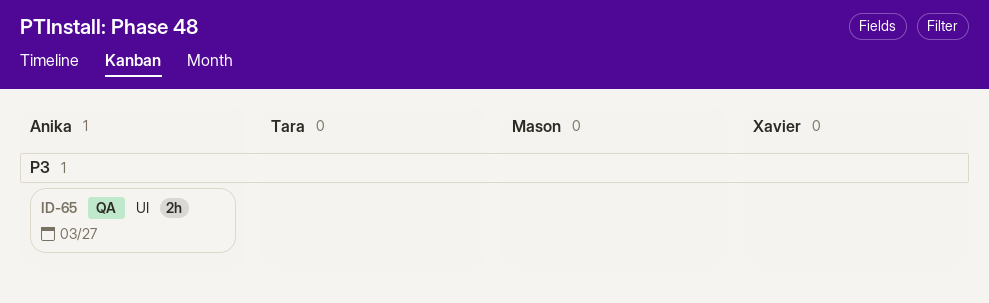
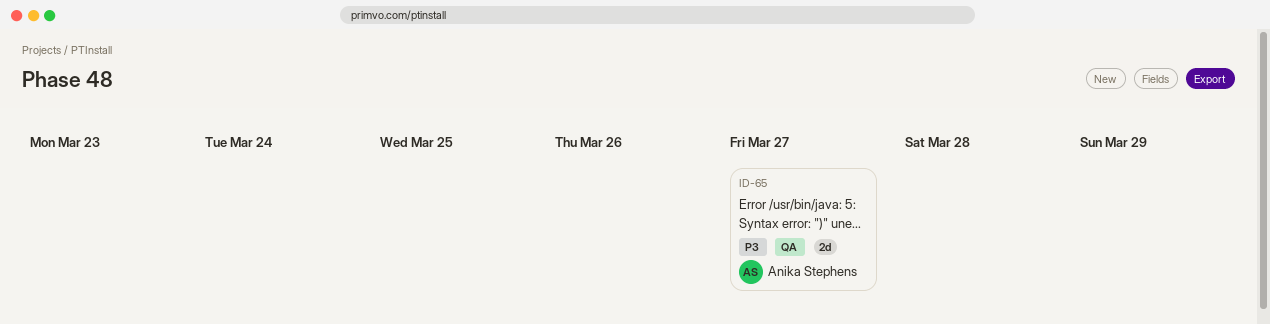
ID-65, estimate: 2h -> 2d

